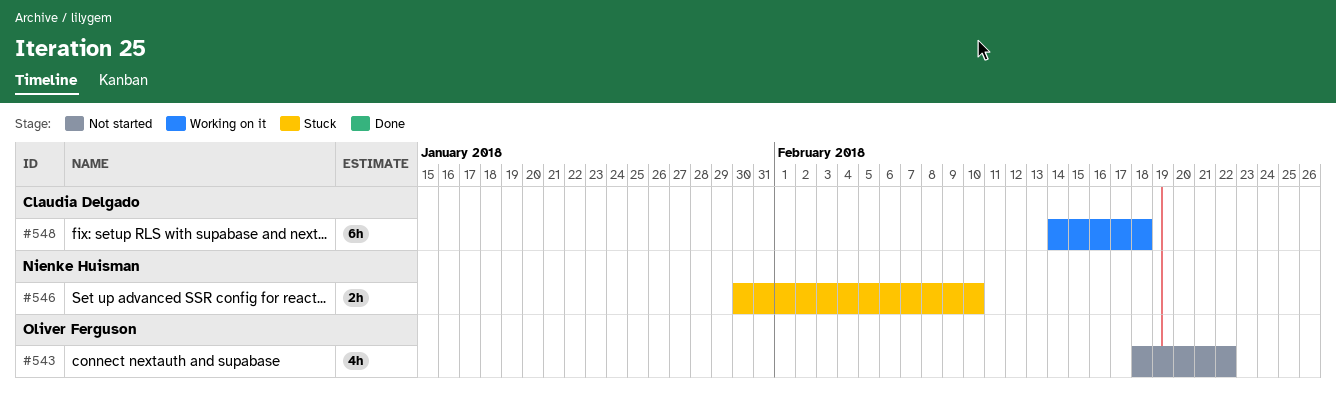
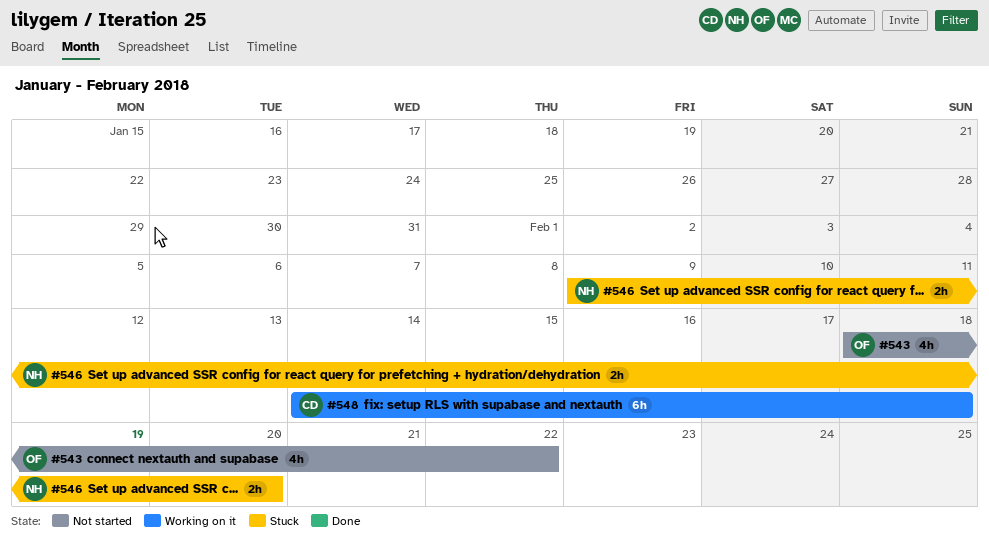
#546, start: Jan 30 -> Feb 9
#546, due: Feb 10 -> Feb 20

